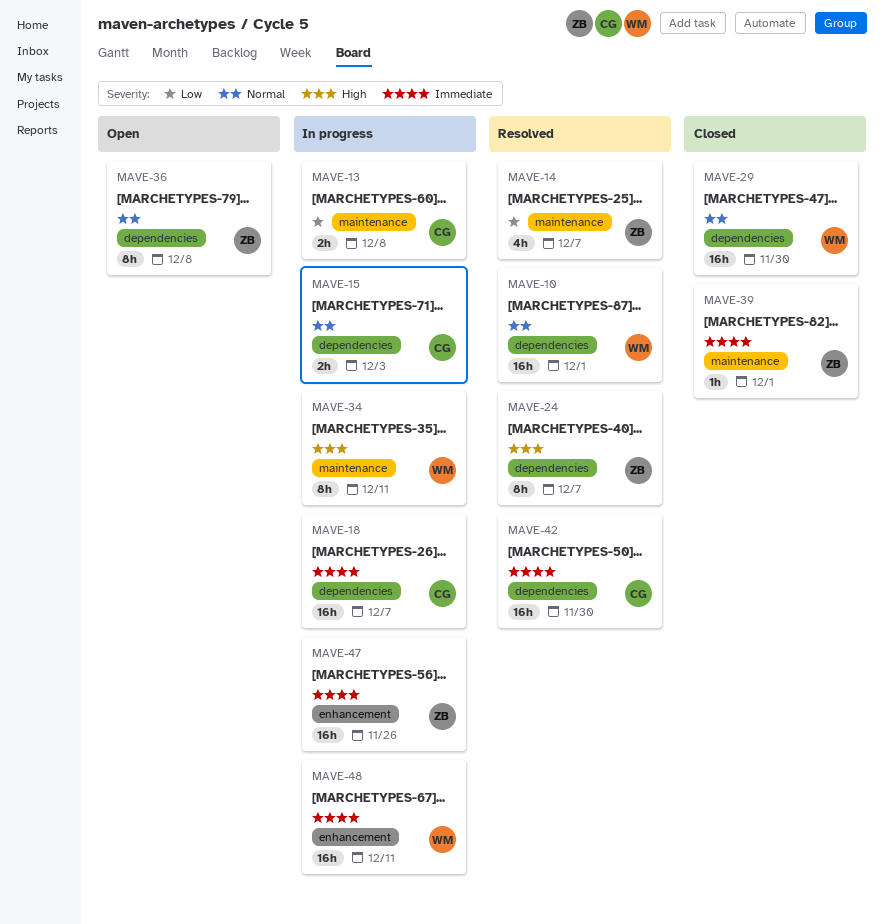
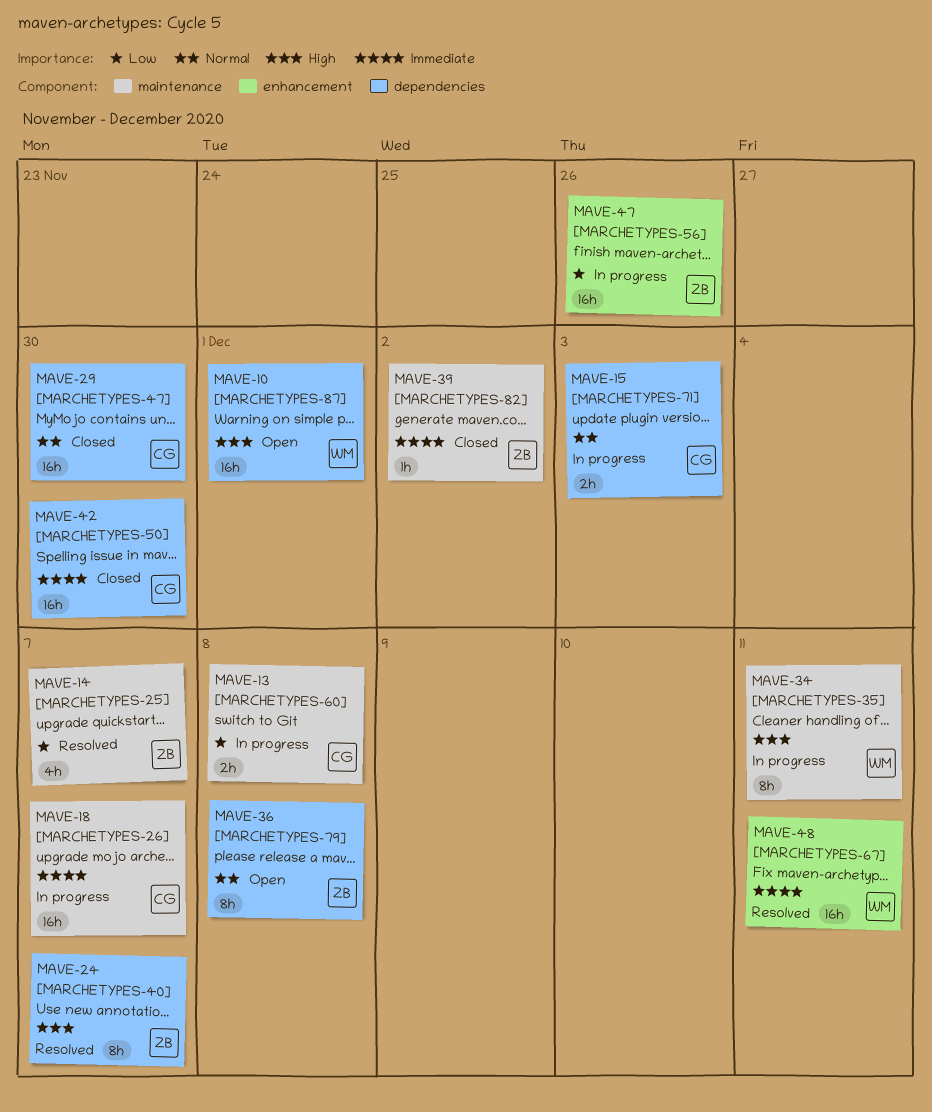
MAVE-10, status: Resolved -> Open
MAVE-10, priority: Normal -> High
MAVE-18, label: dependencies -> maintenance
MAVE-29, owner: WM -> CG
MAVE-39, due: Dec 1 -> Dec 2
MAVE-42, status: Resolved -> Closed
MAVE-47, priority: Immediate -> Low
MAVE-48, status: In progress -> Resolved

